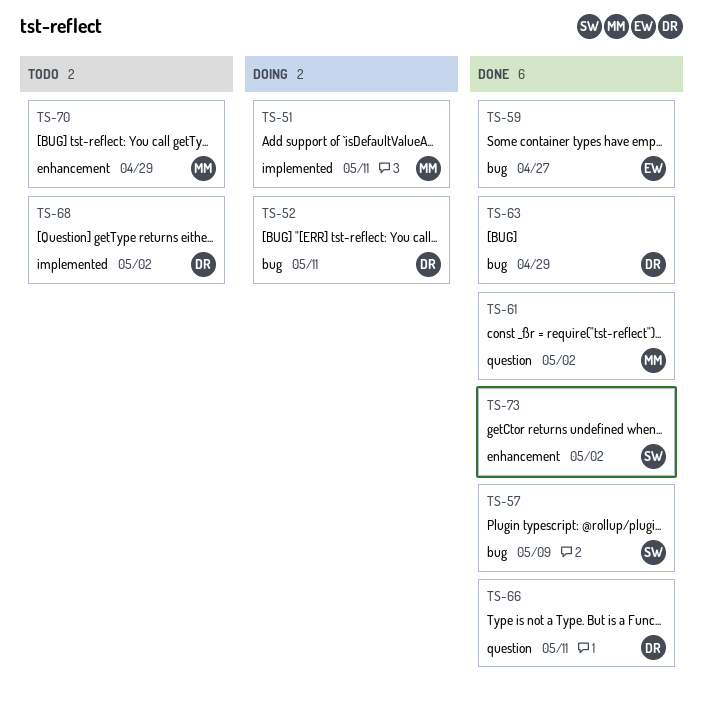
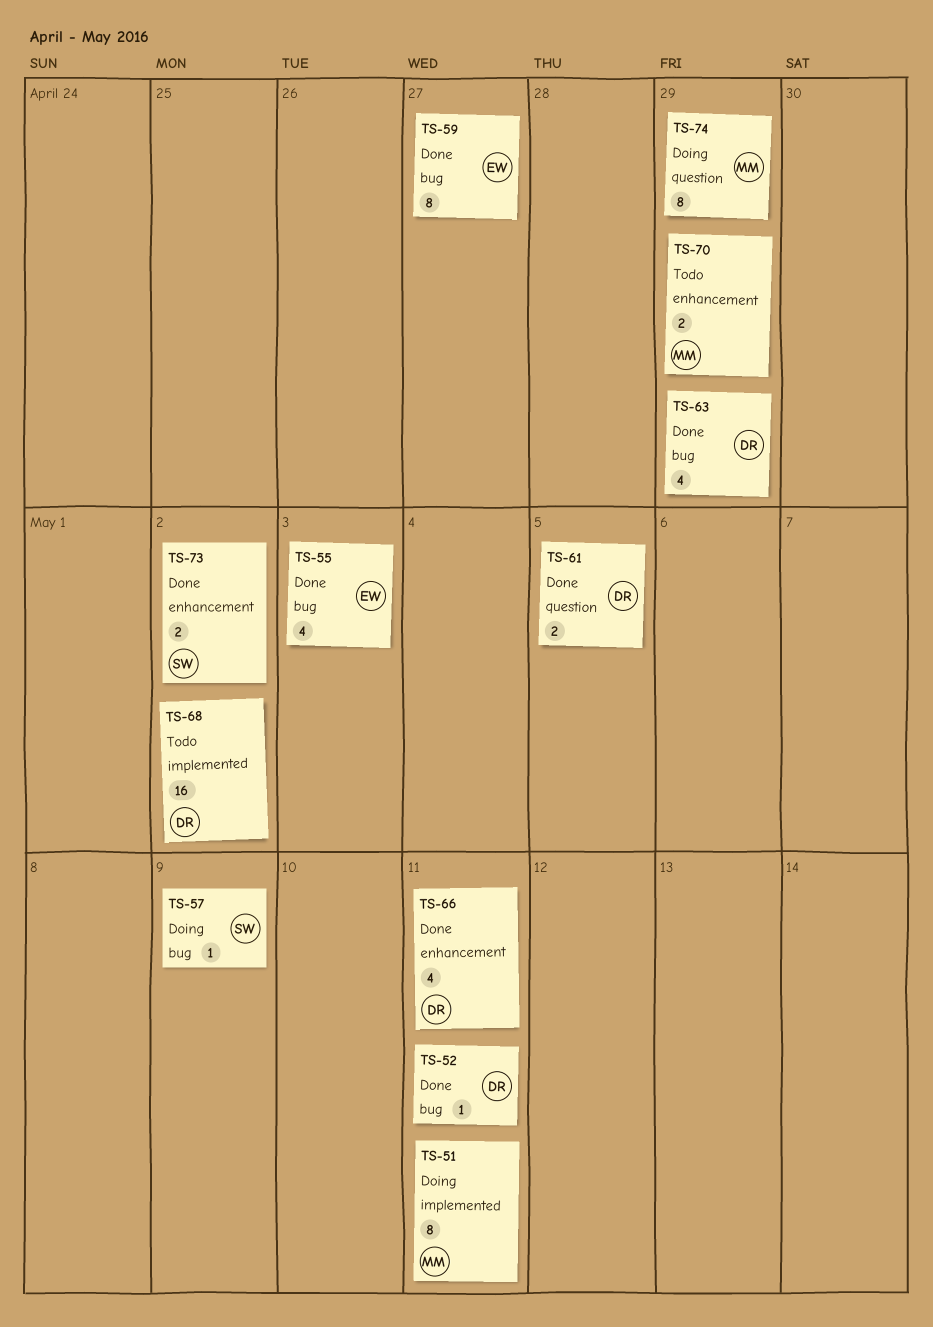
TS-52, status: Doing -> Done
TS-55: none -> present
TS-57, status: Done -> Doing
TS-61, owner: MM -> DR
TS-61, due: May 2 -> May 5
TS-66, label: question -> enhancement
TS-74: none -> present

